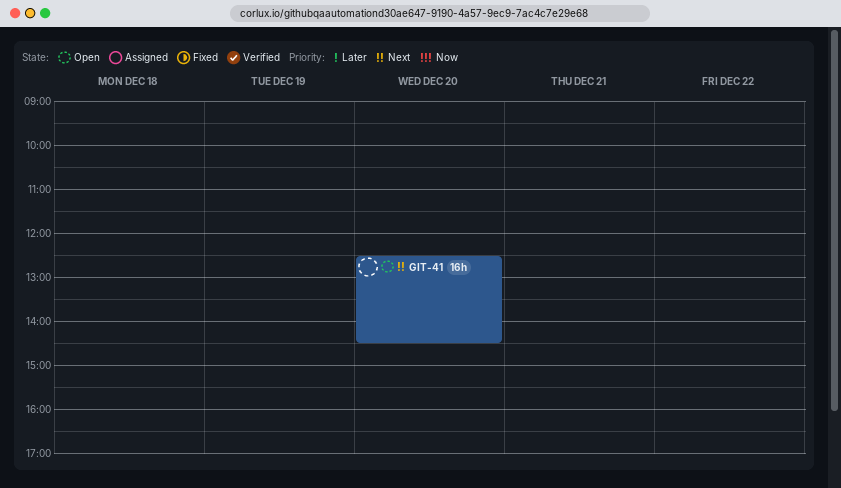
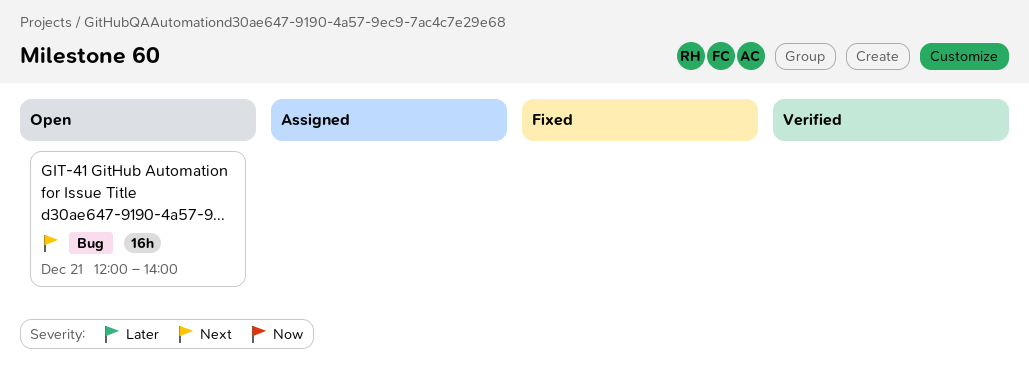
GIT-41, day: Dec 20 -> Dec 21
GIT-41, begins: 12:30 -> 12:00
GIT-41, ends: 14:30 -> 14:00

